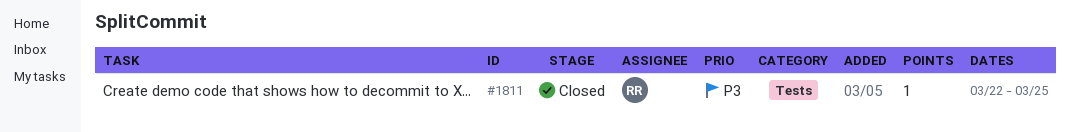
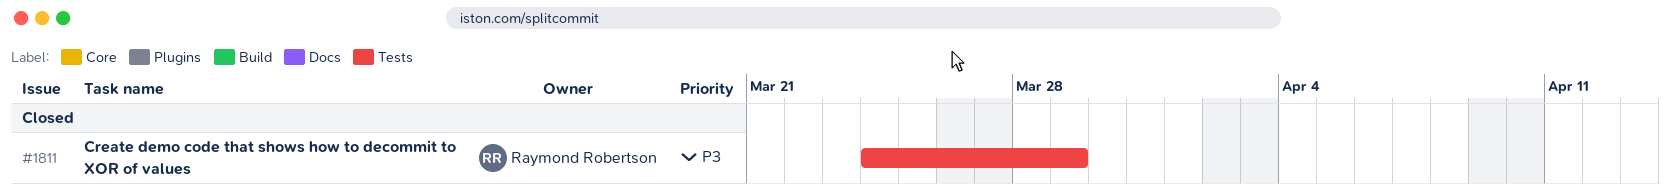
#1811, start: Mar 22 -> Mar 24
#1811, due: Mar 25 -> Mar 29

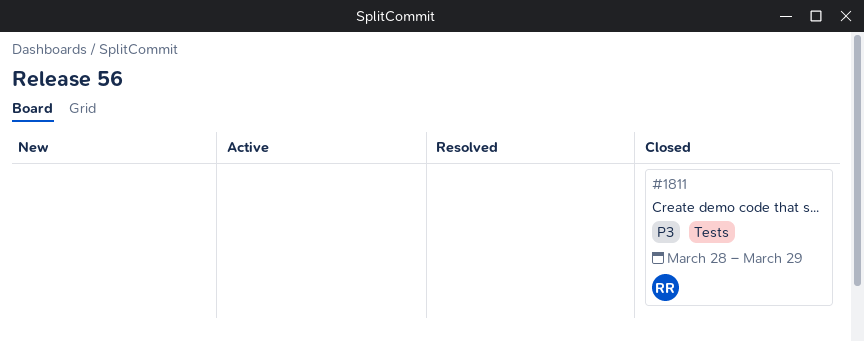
#1811, start: Mar 24 -> Mar 28

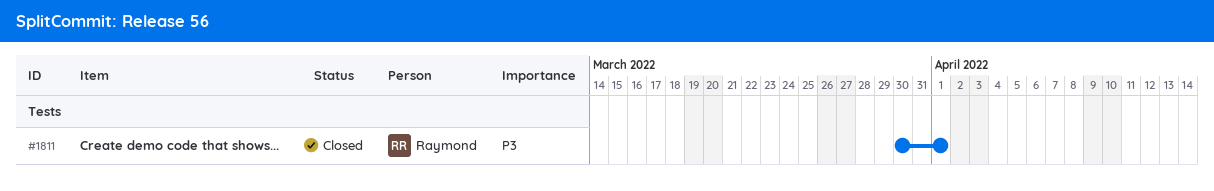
#1811, start: Mar 28 -> Mar 30
#1811, due: Mar 29 -> Apr 1

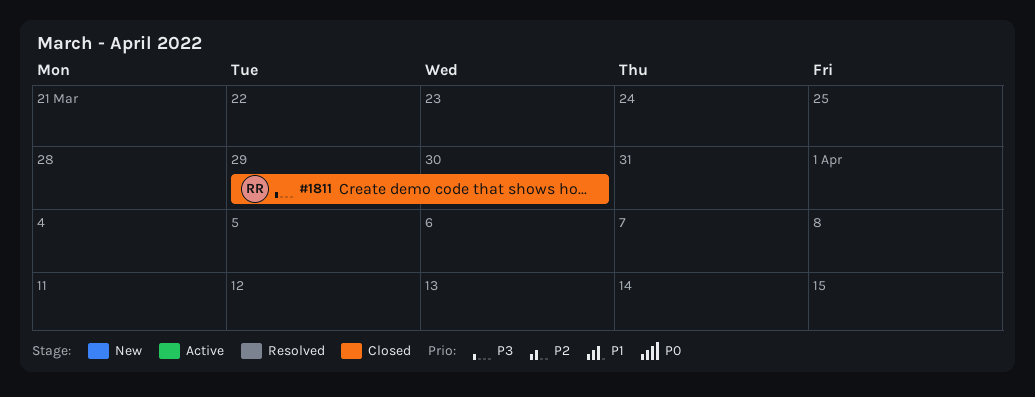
#1811, start: Mar 30 -> Mar 29
#1811, due: Apr 1 -> Mar 30

